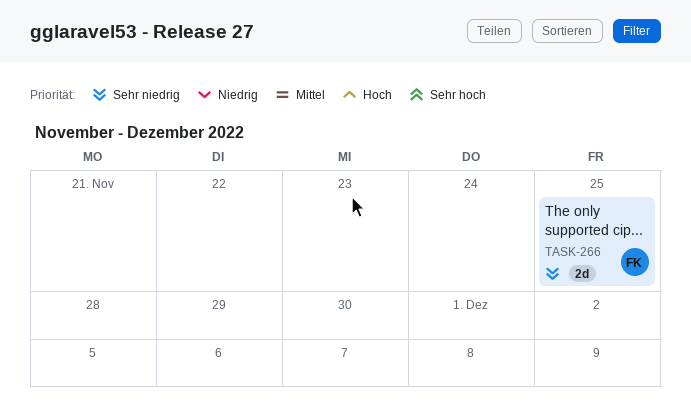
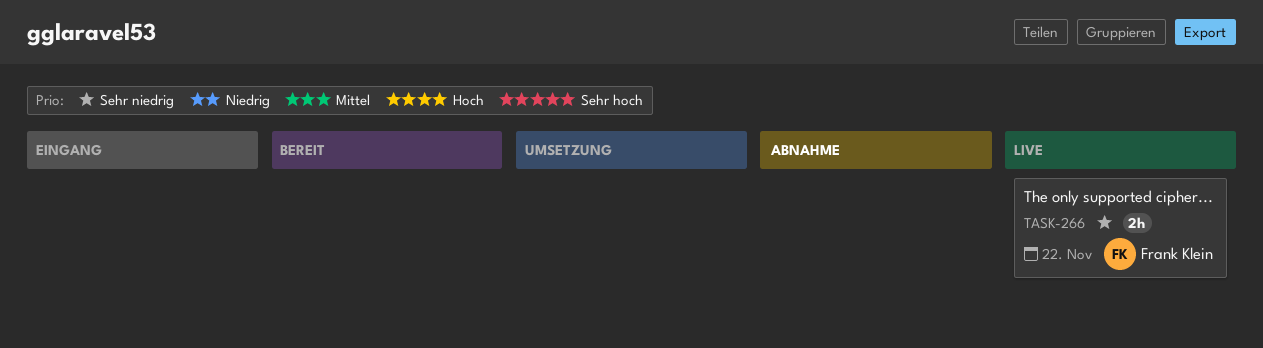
TASK-266, estimate: 2d -> 2h
TASK-266, due: Nov 25 -> Nov 22

